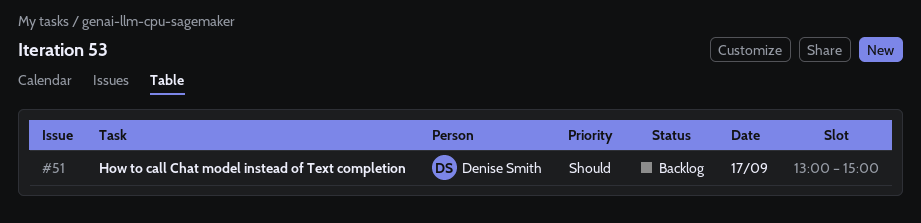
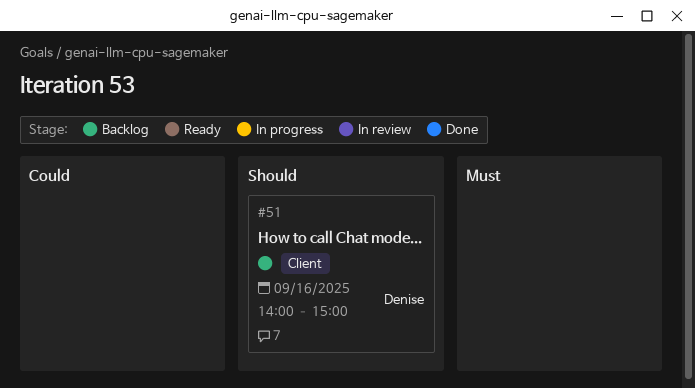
#51, day: Sep 17 -> Sep 16
#51, begins: 13:00 -> 14:00

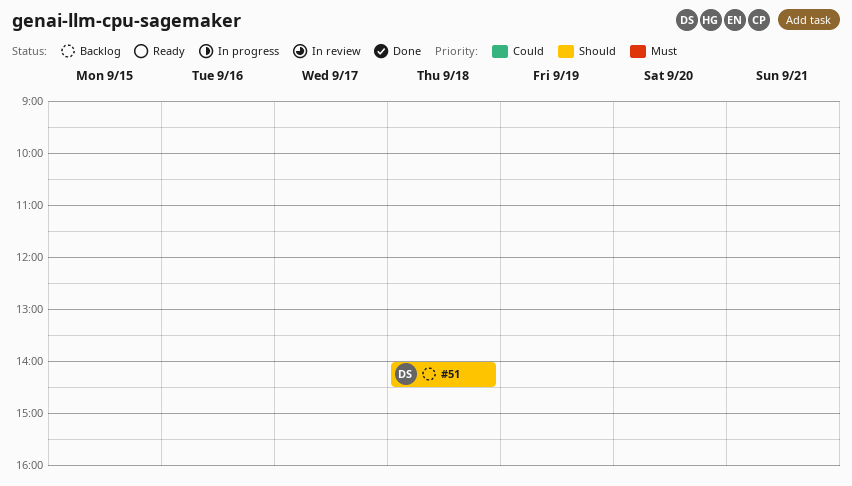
#51, day: Sep 16 -> Sep 18
#51, ends: 15:00 -> 14:30

